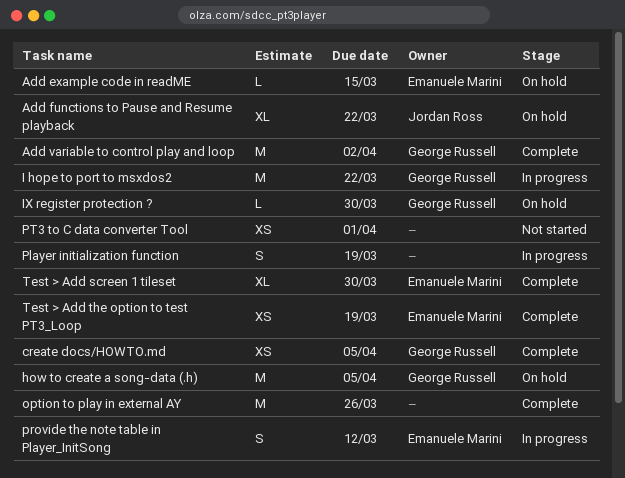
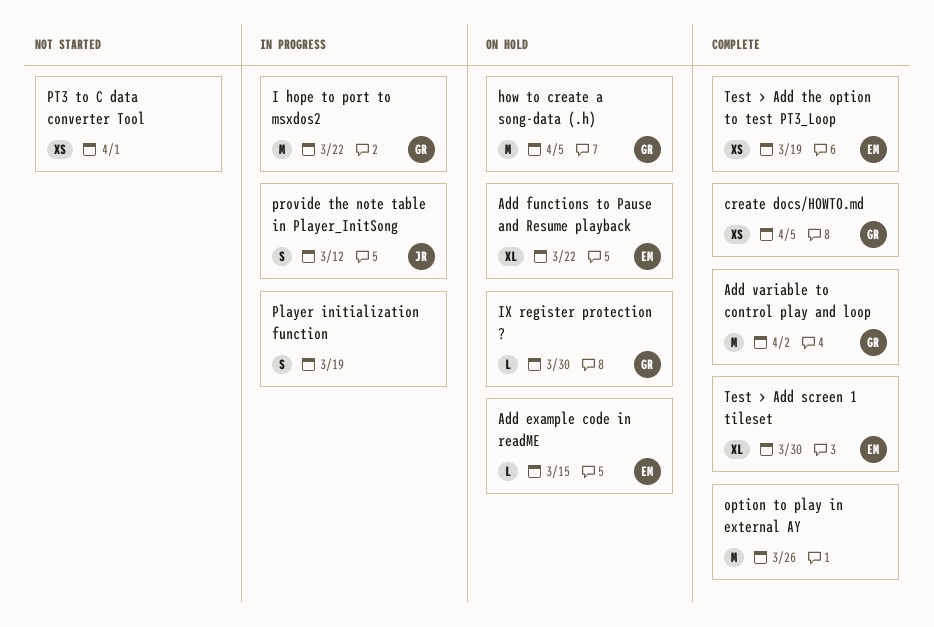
Add functions to Pause and Resume playback, owner: Jordan Ross -> Emanuele Marini
provide the note table in Player_InitSong, owner: Emanuele Marini -> Jordan Ross

